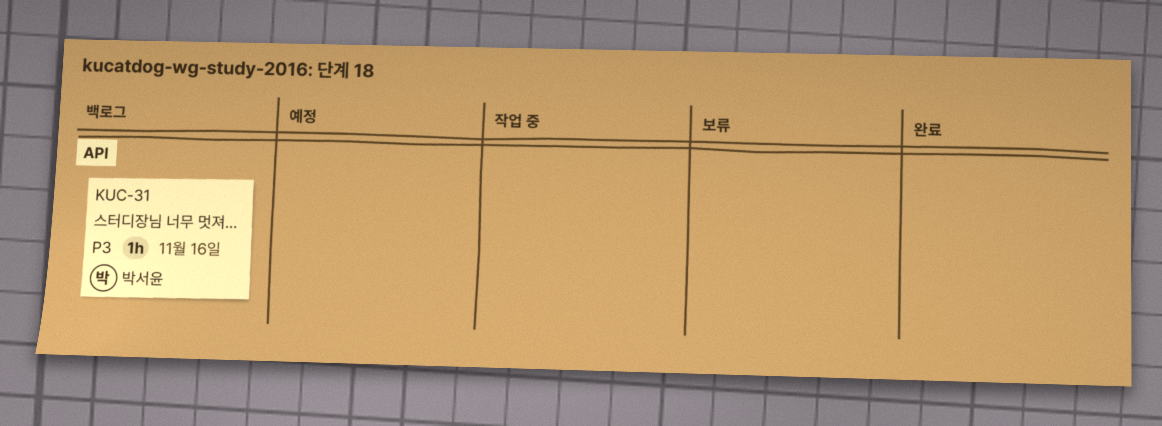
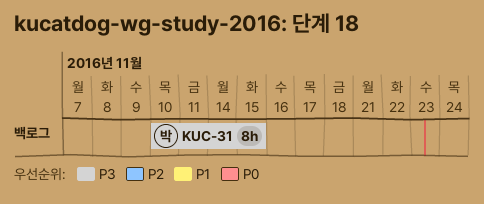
KUC-31, estimate: 1h -> 8h
KUC-31, due: Nov 16 -> Nov 15

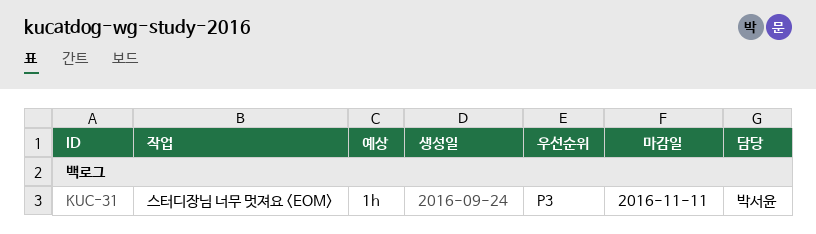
KUC-31, estimate: 8h -> 1h
KUC-31, due: Nov 15 -> Nov 11

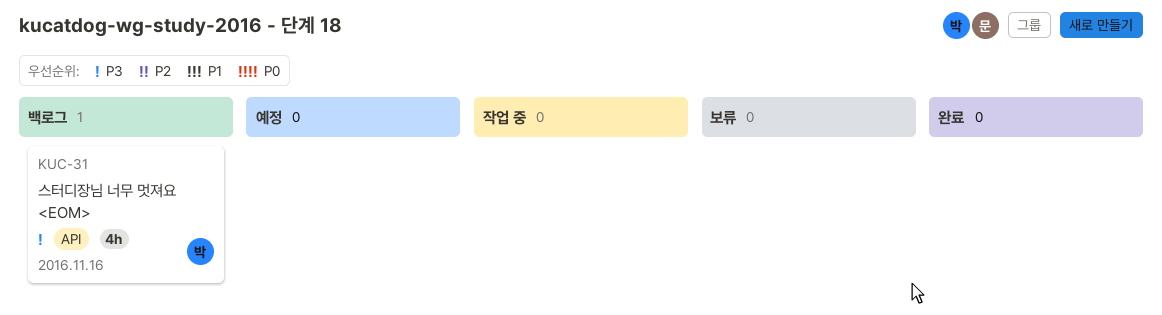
KUC-31, estimate: 1h -> 4h
KUC-31, due: Nov 11 -> Nov 16

